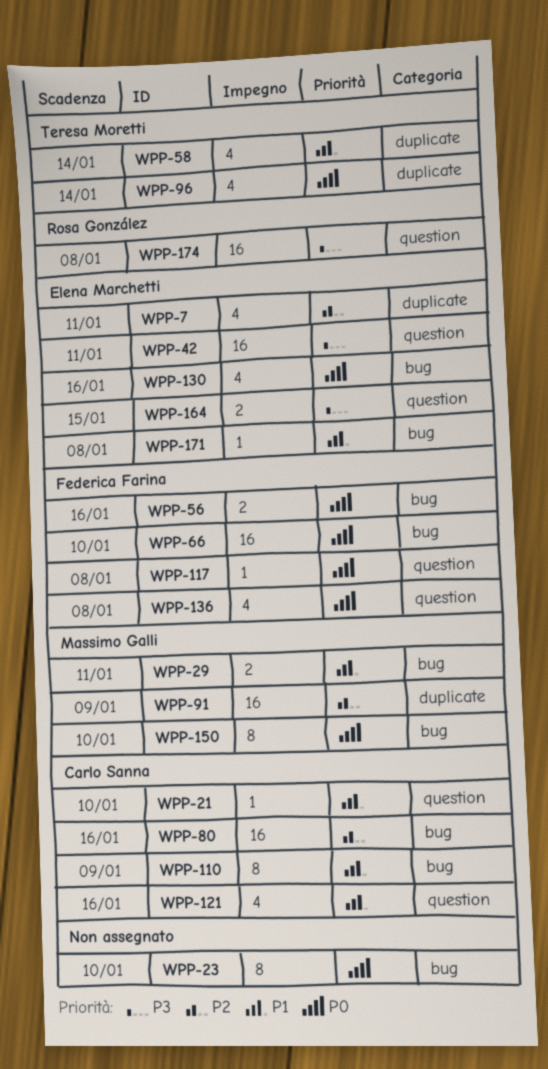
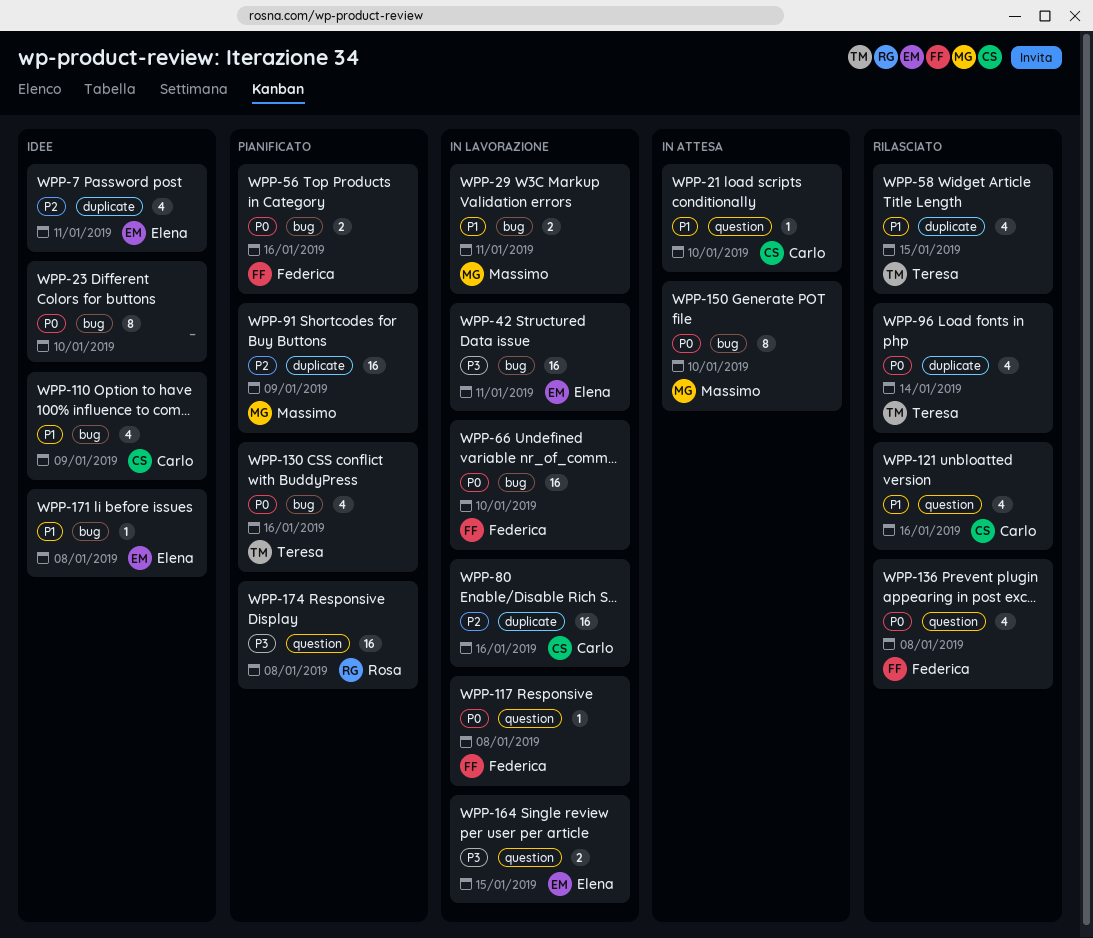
WPP-42, label: question -> bug
WPP-58, due: Jan 14 -> Jan 15
WPP-80, label: bug -> duplicate
WPP-110, estimate: 8 -> 4
WPP-130, owner: Elena Marchetti -> Teresa Moretti

